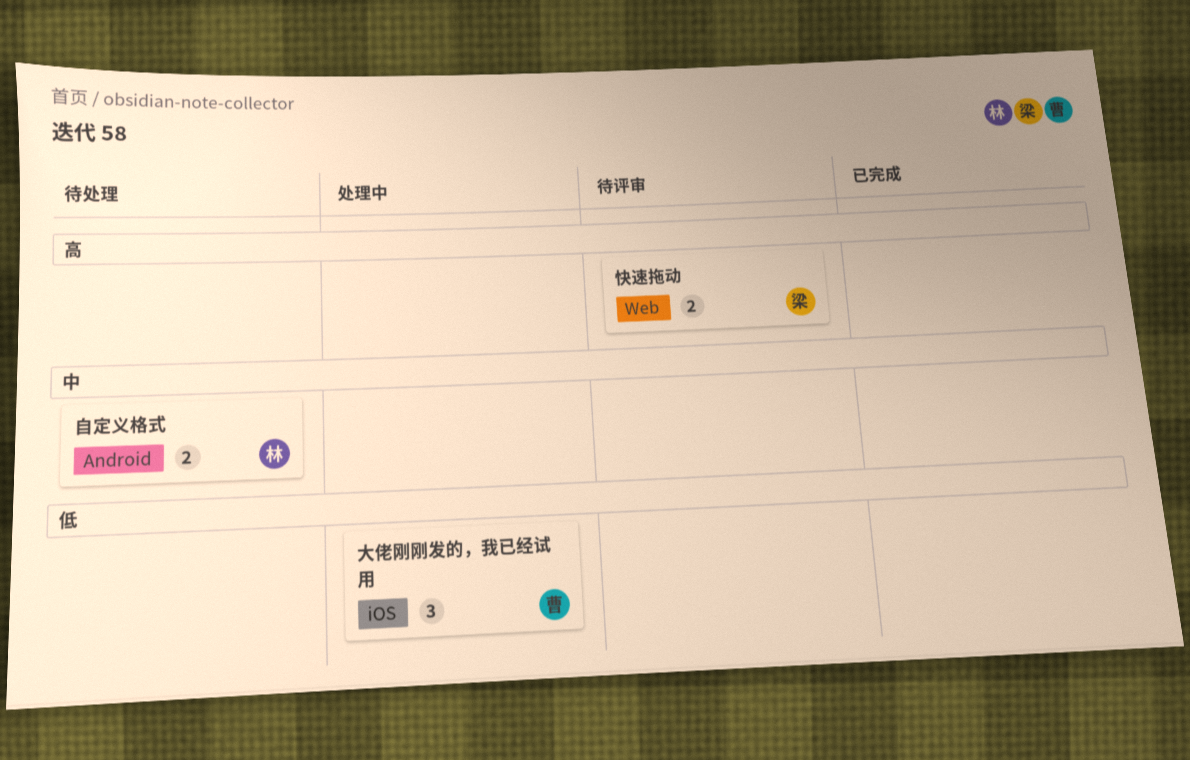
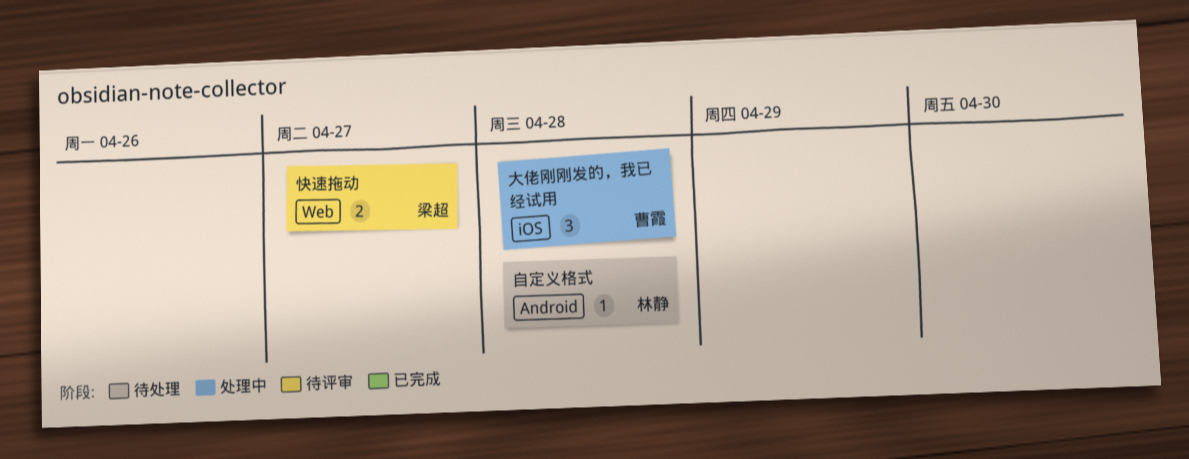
自定义格式, estimate: 2 -> 1

